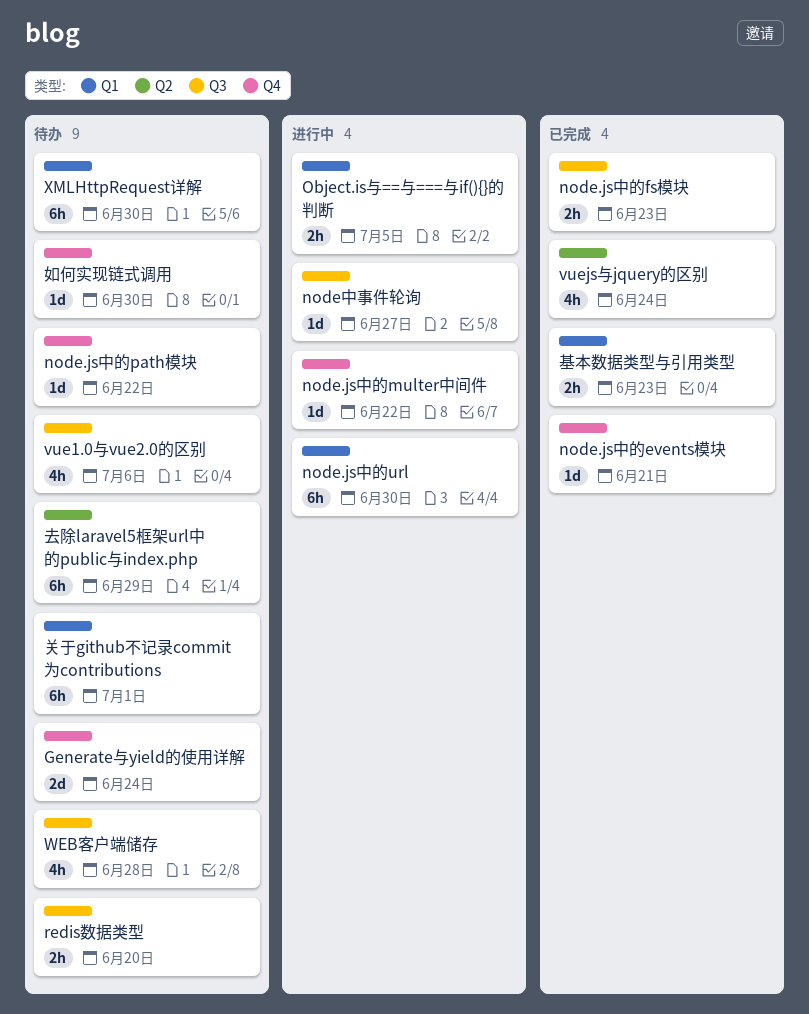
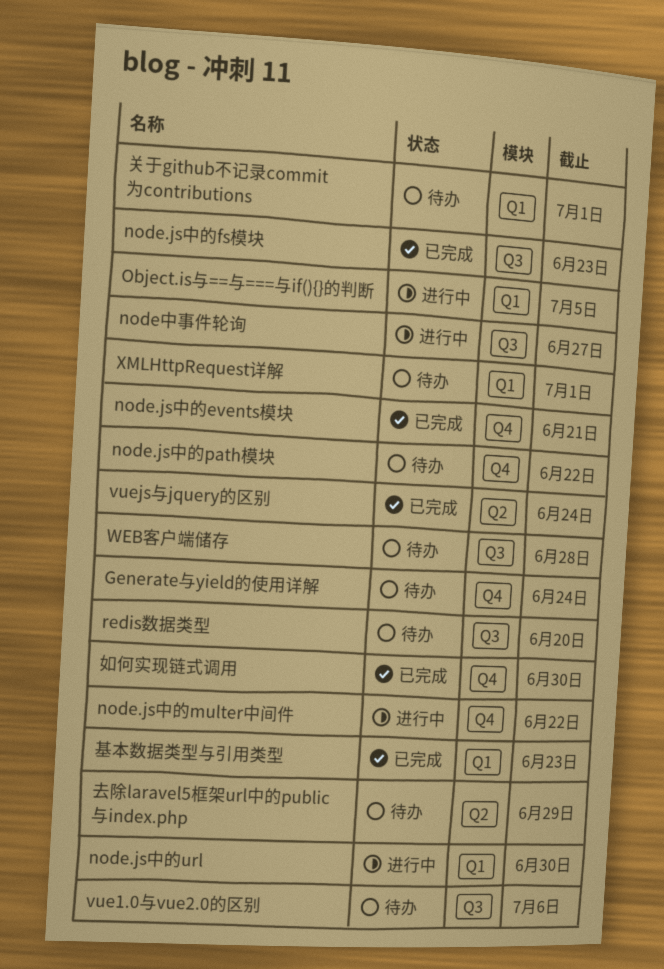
XMLHttpRequest详解, due: Jun 30 -> Jul 1
如何实现链式调用, status: 待办 -> 已完成

